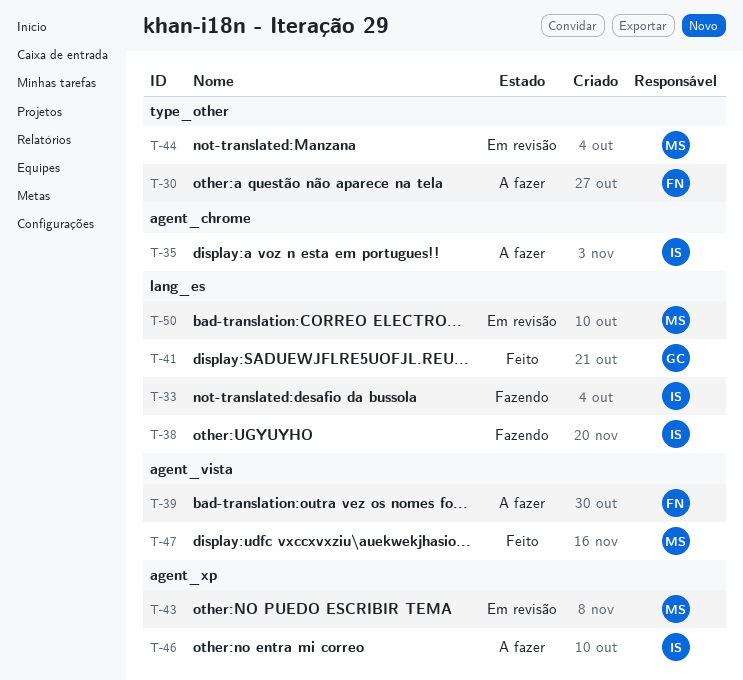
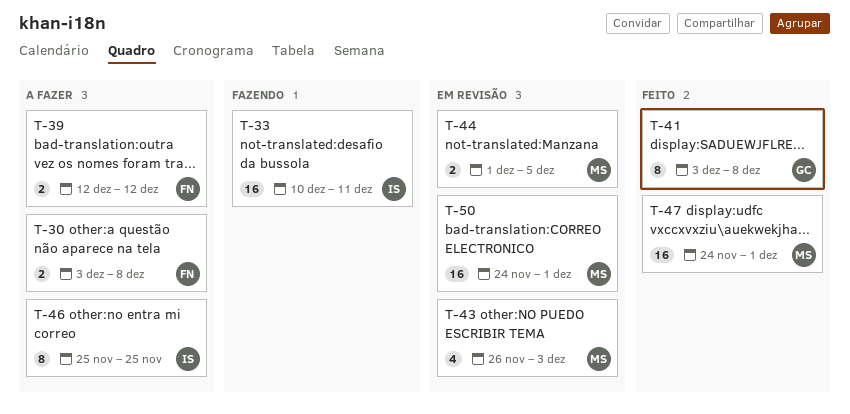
T-35: present -> none
T-38: present -> none

